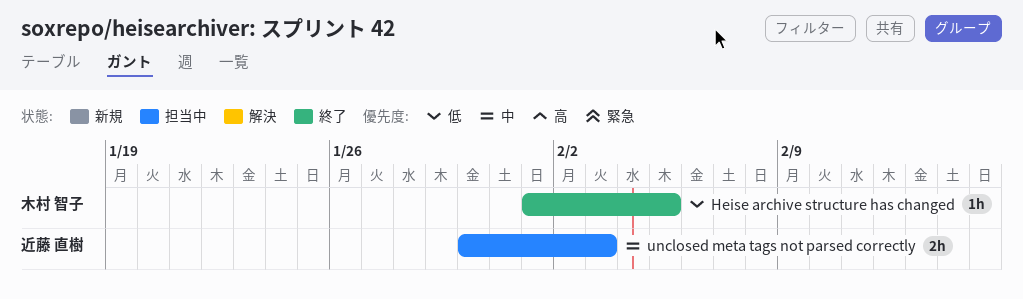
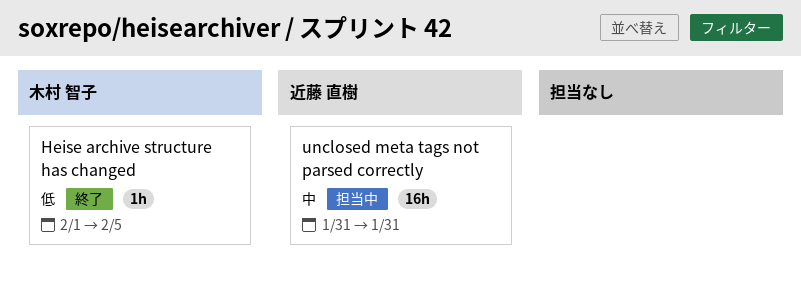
unclosed meta tags not parsed correctly, estimate: 2h -> 16h
unclosed meta tags not parsed correctly, start: Jan 30 -> Jan 31
unclosed meta tags not parsed correctly, due: Feb 3 -> Jan 31

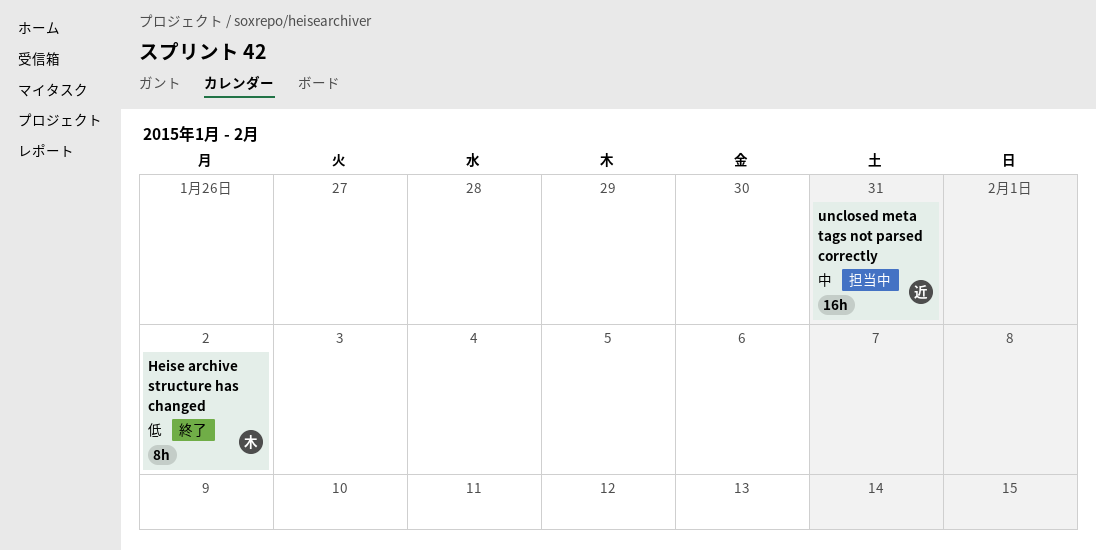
Heise archive structure has changed, estimate: 1h -> 8h
Heise archive structure has changed, due: Feb 5 -> Feb 2

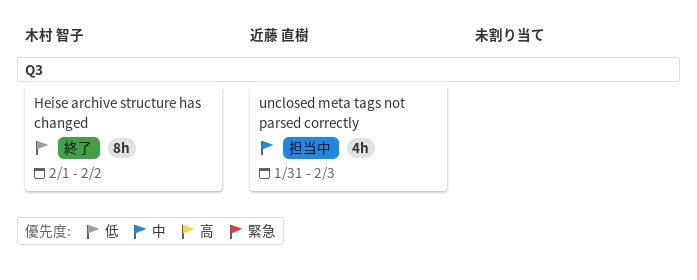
unclosed meta tags not parsed correctly, estimate: 16h -> 4h
unclosed meta tags not parsed correctly, due: Jan 31 -> Feb 3

